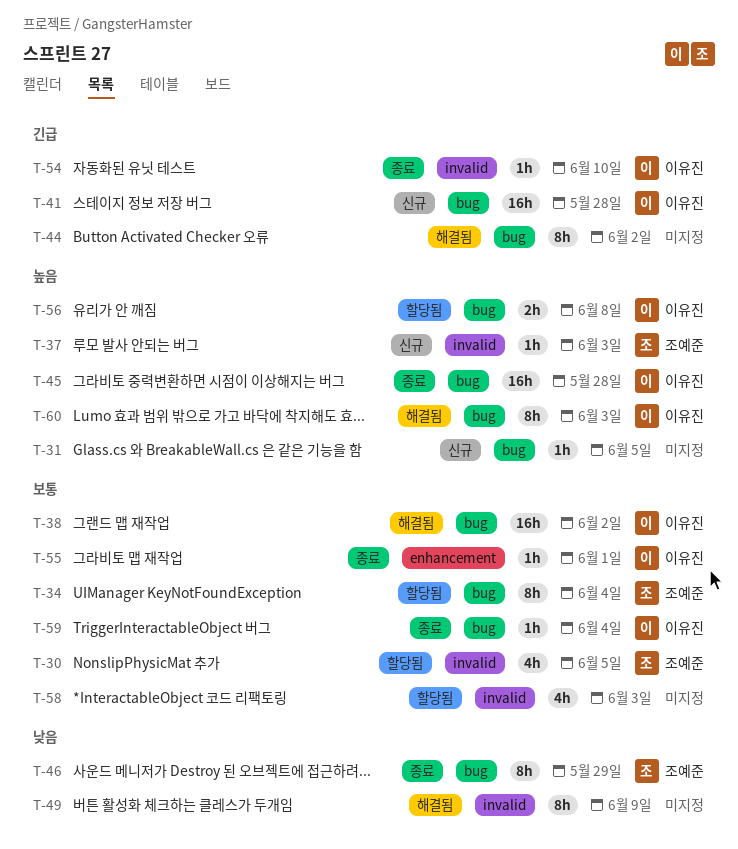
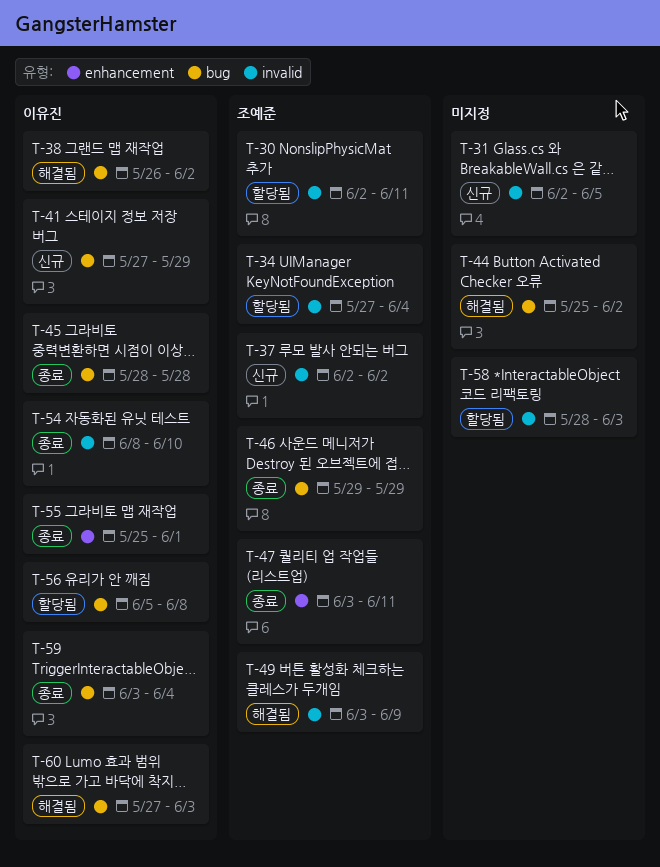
T-30, due: Jun 5 -> Jun 11
T-31, label: bug -> invalid
T-34, label: bug -> invalid
T-37, due: Jun 3 -> Jun 2
T-41, due: May 28 -> May 29
T-47: none -> present
T-49, owner: none -> 조예준

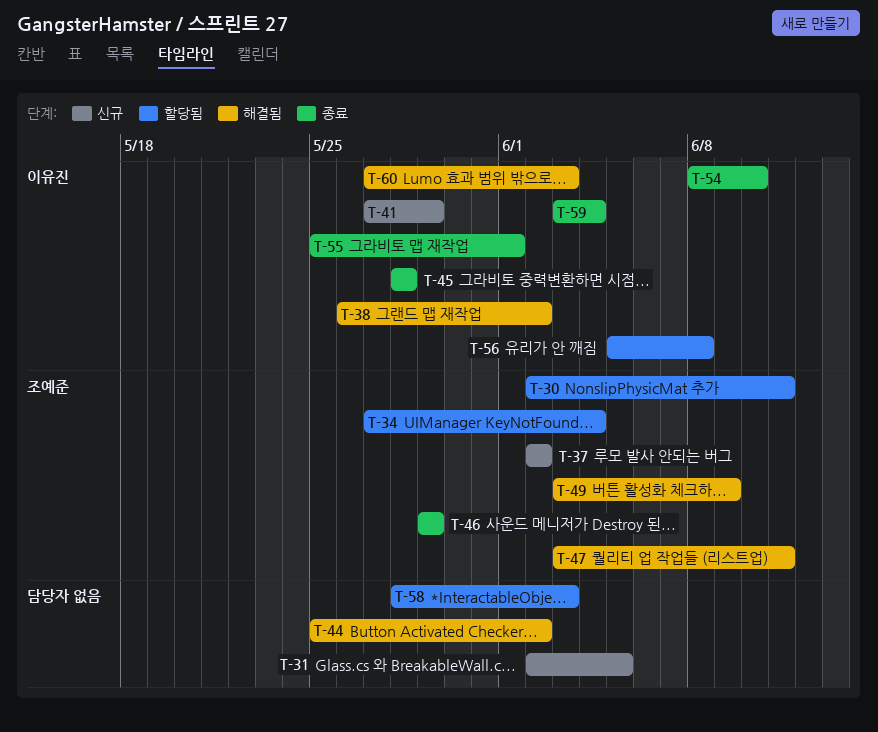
T-47, status: 종료 -> 해결됨

